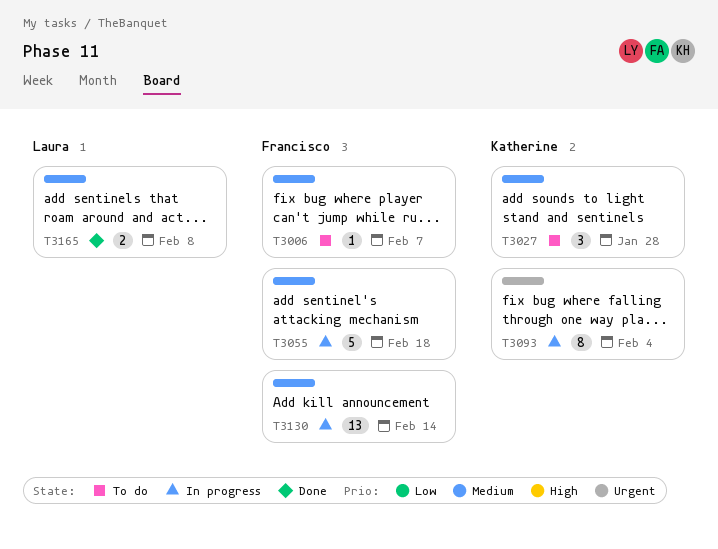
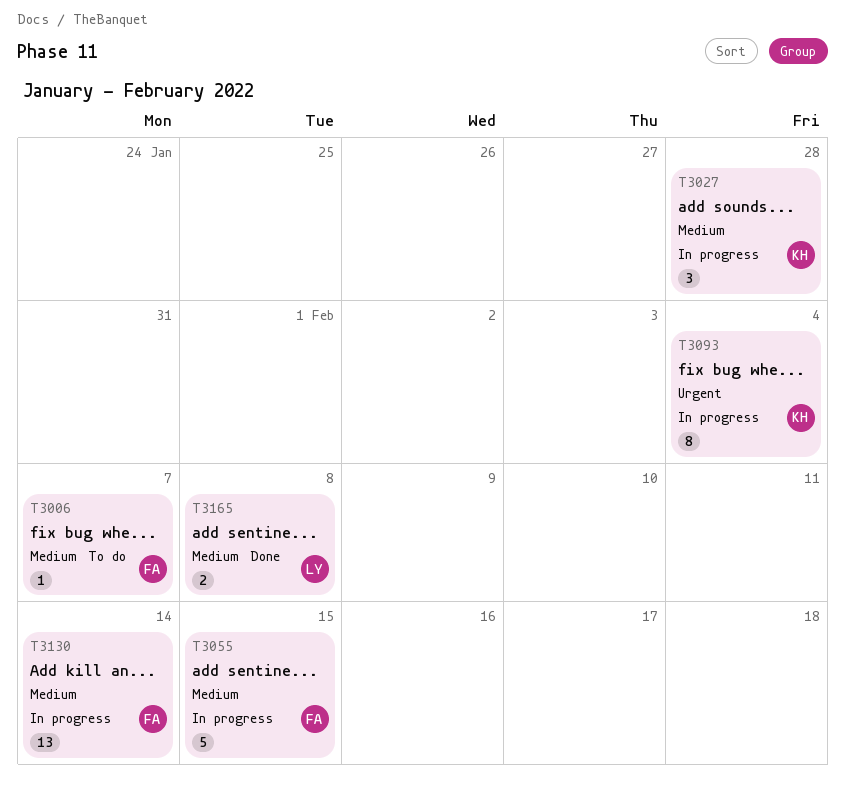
T3027, status: To do -> In progress
T3055, due: Feb 18 -> Feb 15

